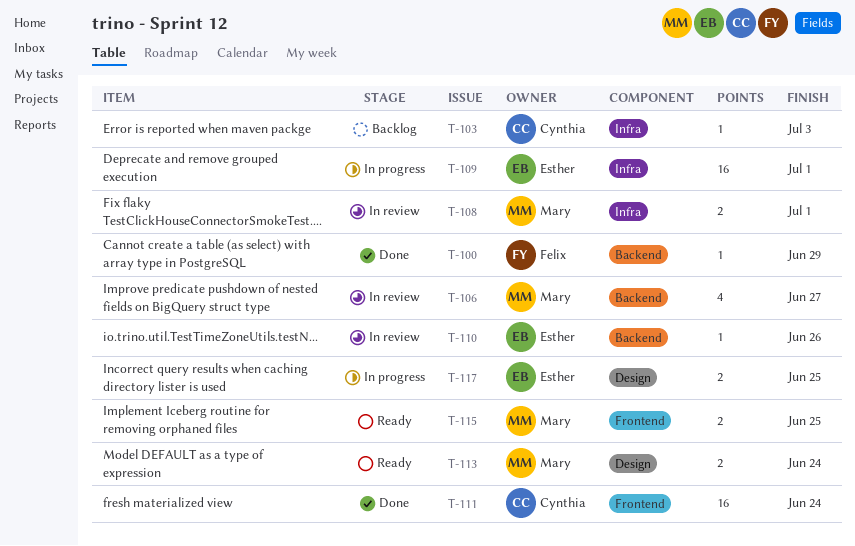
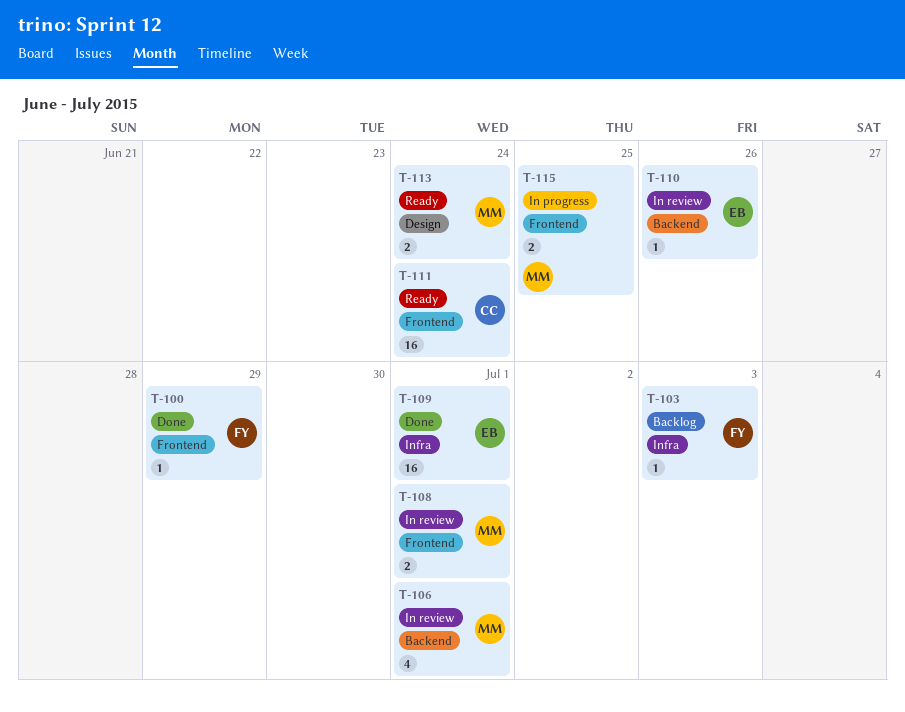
T-100, label: Backend -> Frontend
T-103, owner: Cynthia -> Felix
T-106, due: Jun 27 -> Jul 1
T-108, label: Infra -> Frontend
T-109, status: In progress -> Done
T-111, status: Done -> Ready
T-115, status: Ready -> In progress
T-117: present -> none

